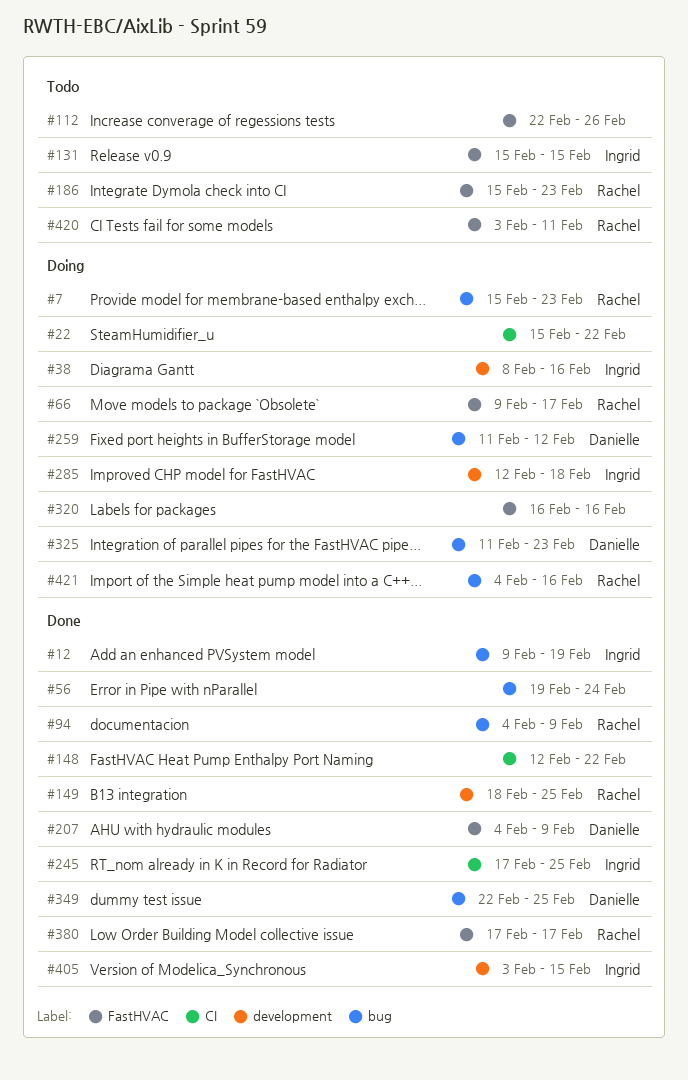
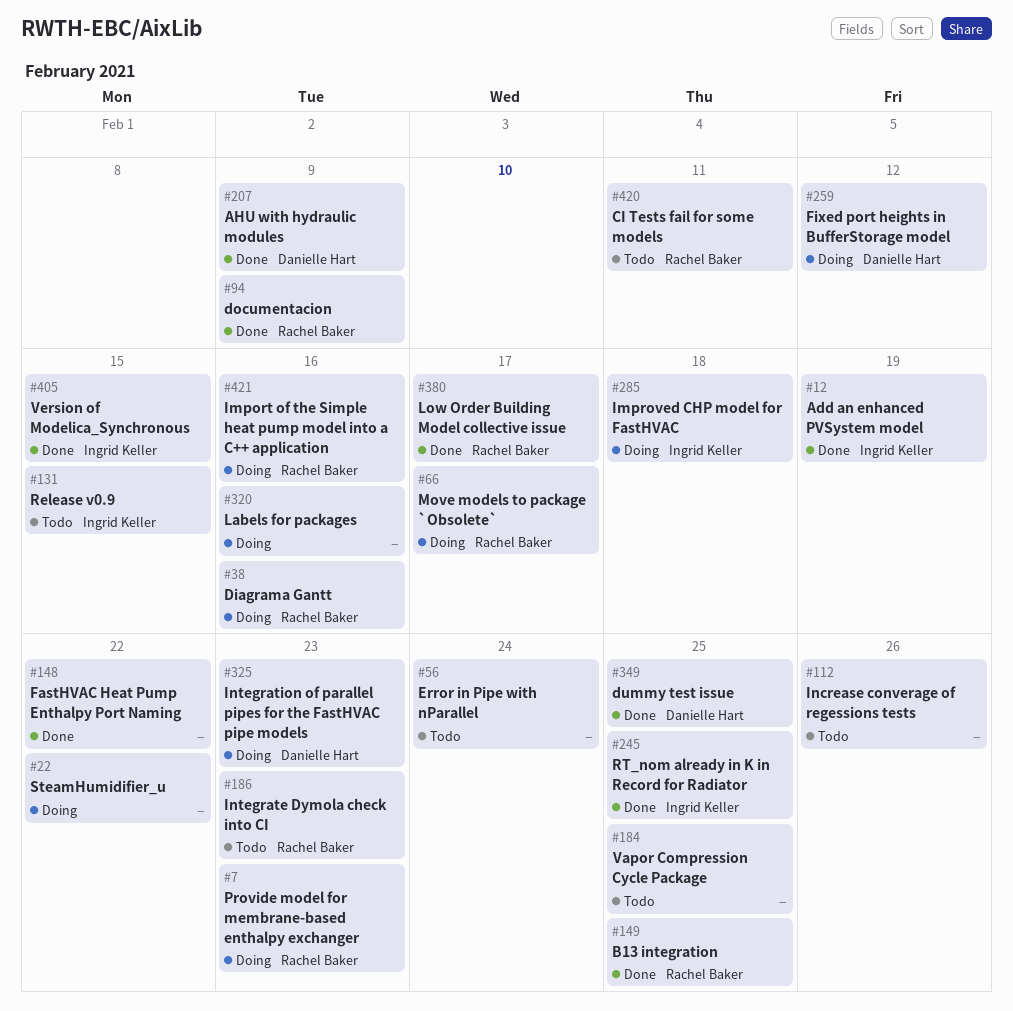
#38, owner: Ingrid Keller -> Rachel Baker
#56, status: Done -> Todo
#184: none -> present

